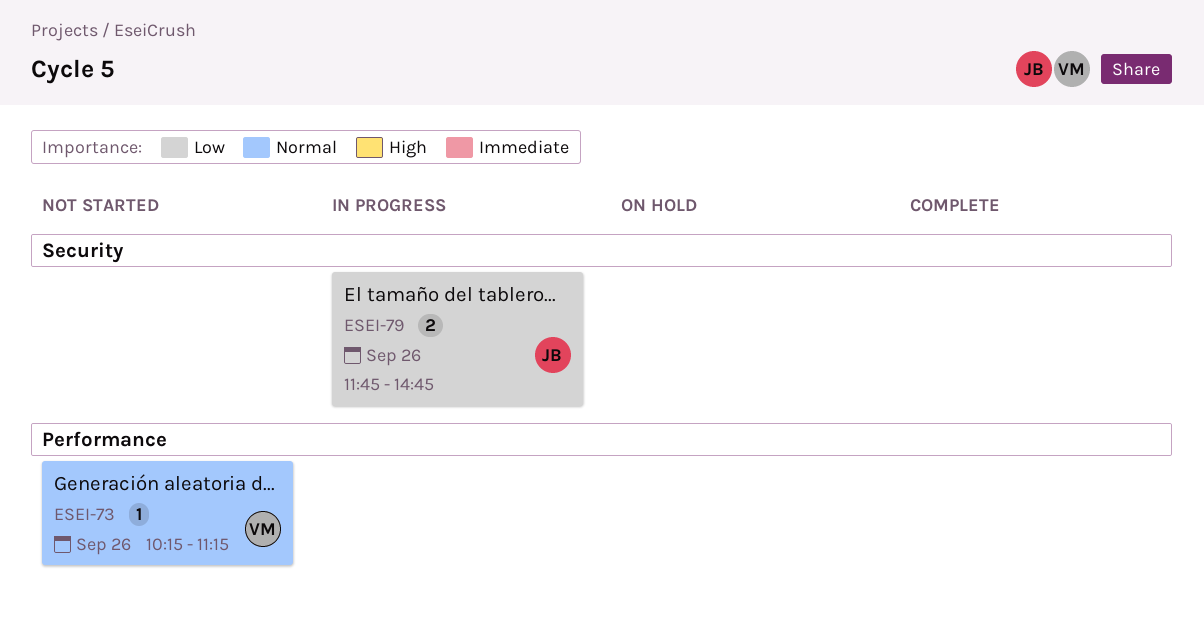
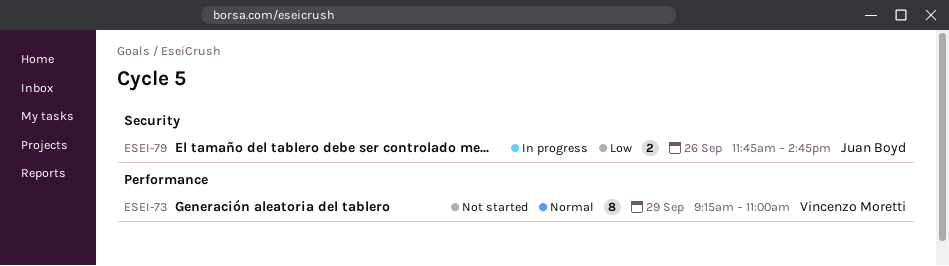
ESEI-73, estimate: 1 -> 8
ESEI-73, day: Sep 26 -> Sep 29
ESEI-73, begins: 10:15 -> 09:15
ESEI-73, ends: 11:15 -> 11:00

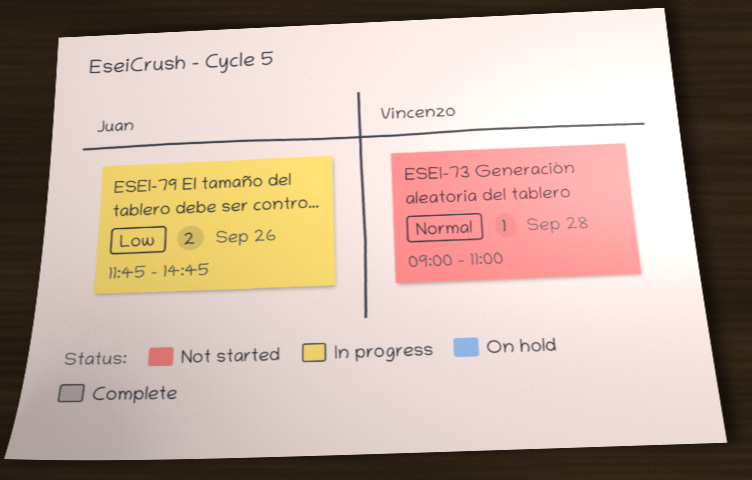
ESEI-73, estimate: 8 -> 1
ESEI-73, day: Sep 29 -> Sep 28
ESEI-73, begins: 09:15 -> 09:00

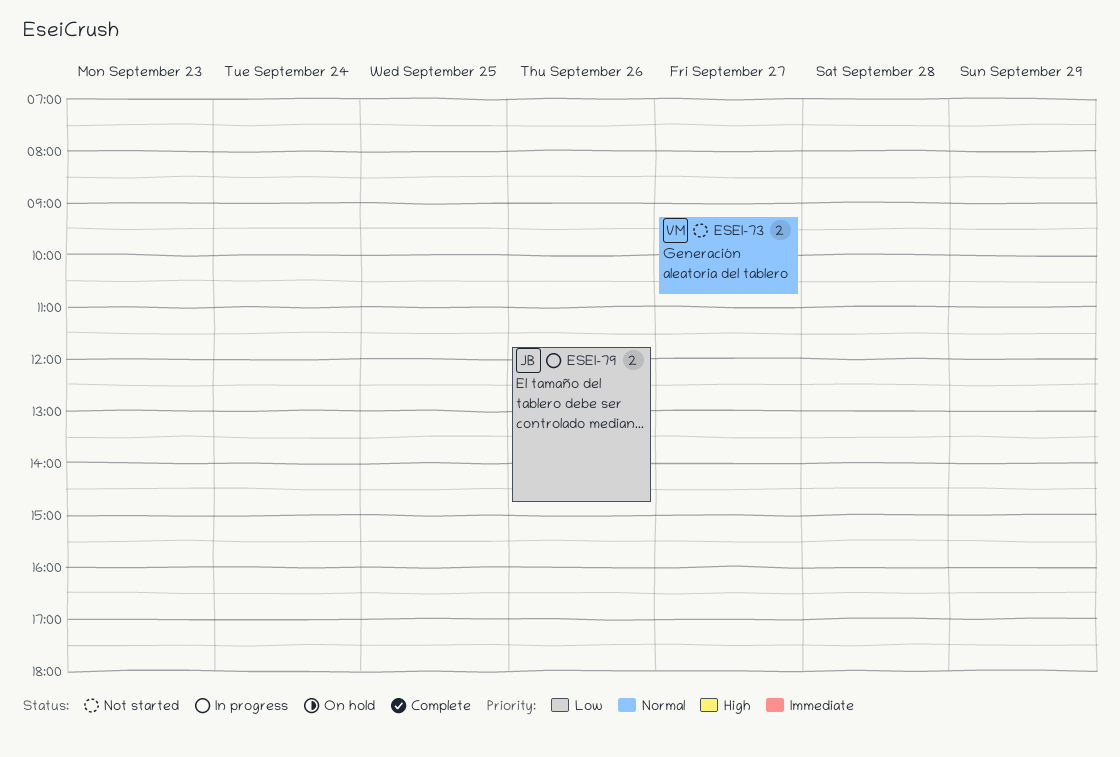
ESEI-73, estimate: 1 -> 2
ESEI-73, day: Sep 28 -> Sep 27
ESEI-73, begins: 09:00 -> 09:15
ESEI-73, ends: 11:00 -> 10:45

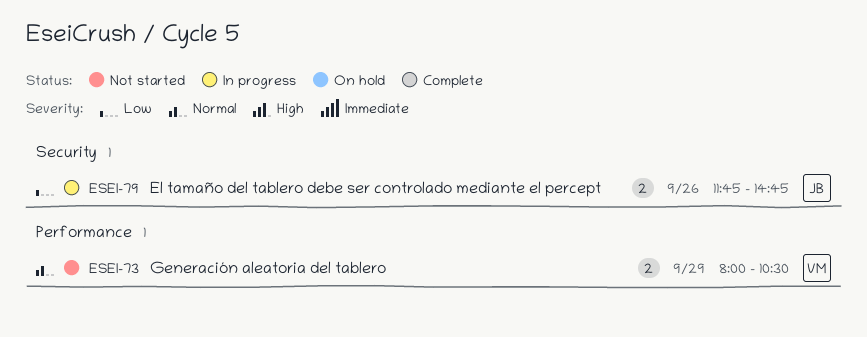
ESEI-73, day: Sep 27 -> Sep 29
ESEI-73, begins: 09:15 -> 08:00
ESEI-73, ends: 10:45 -> 10:30

